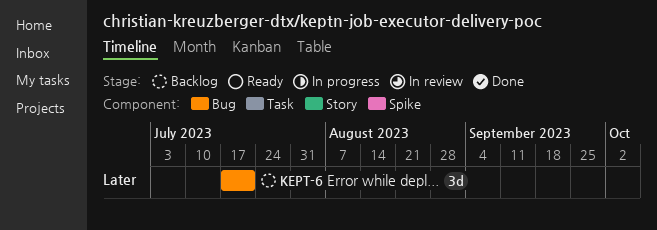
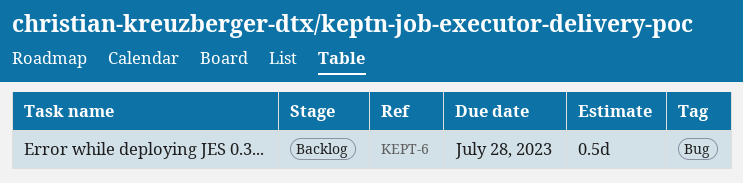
KEPT-6, estimate: 3d -> 0.5d
KEPT-6, due: Jul 21 -> Jul 28

